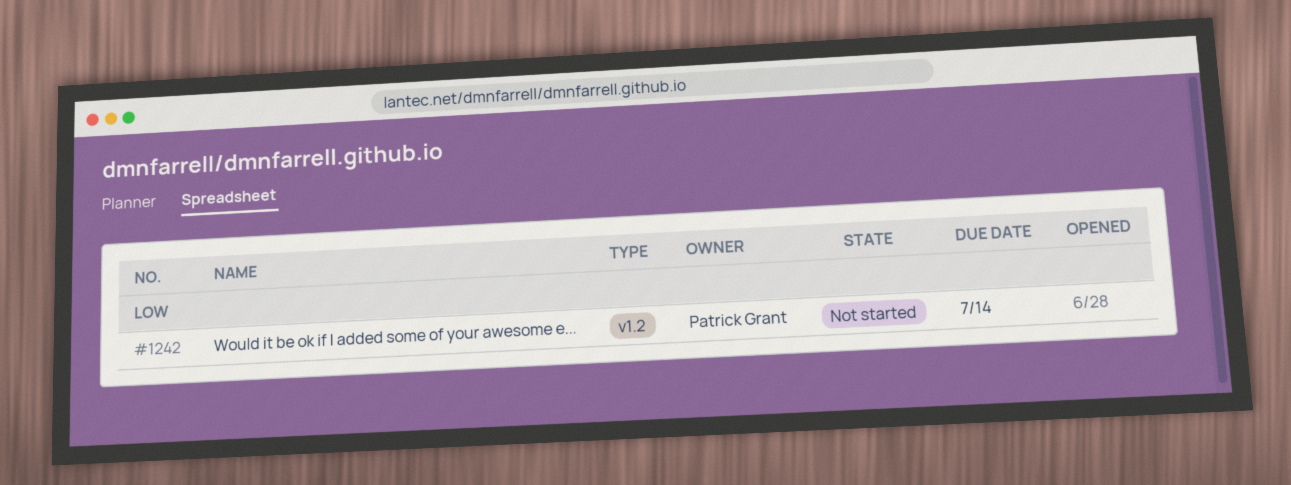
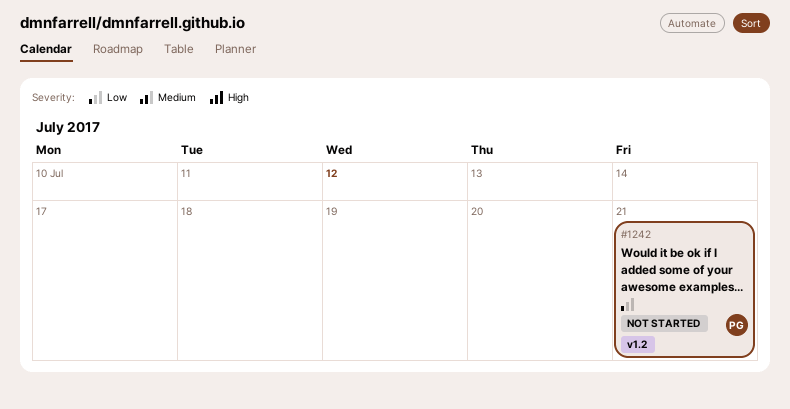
#1242, due: Jul 14 -> Jul 21

